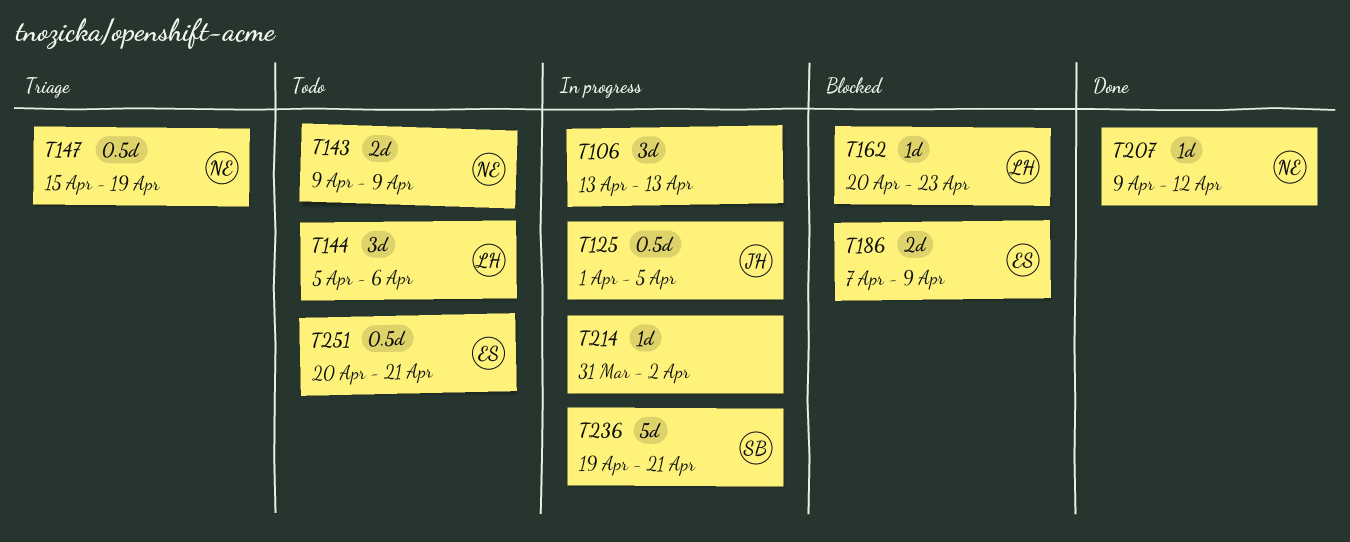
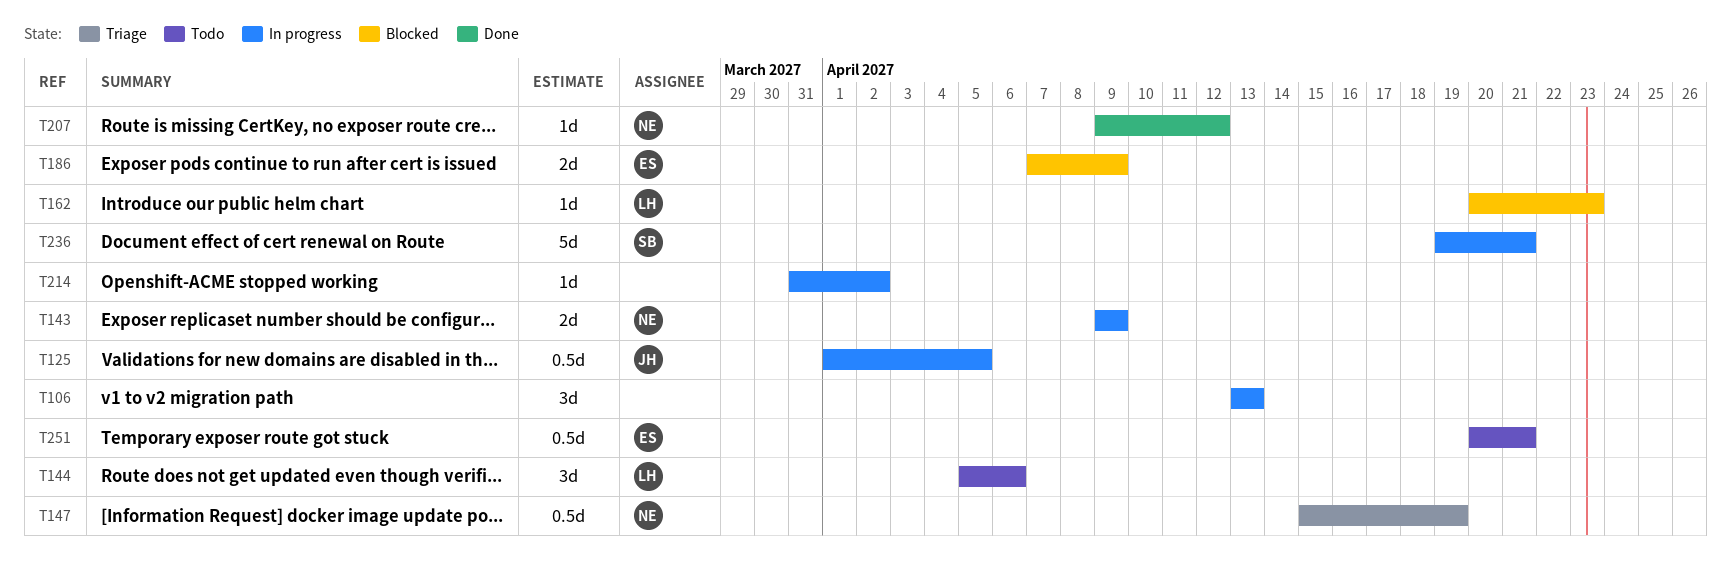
T143, status: Todo -> In progress

